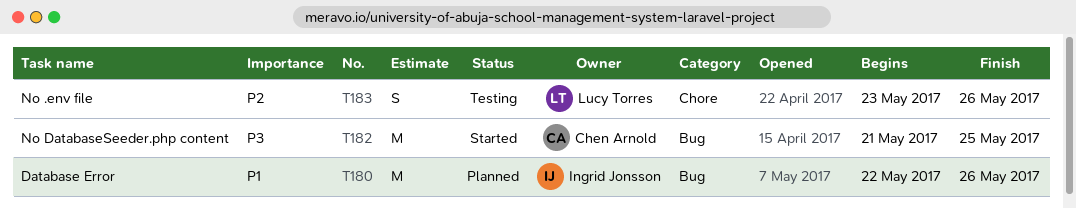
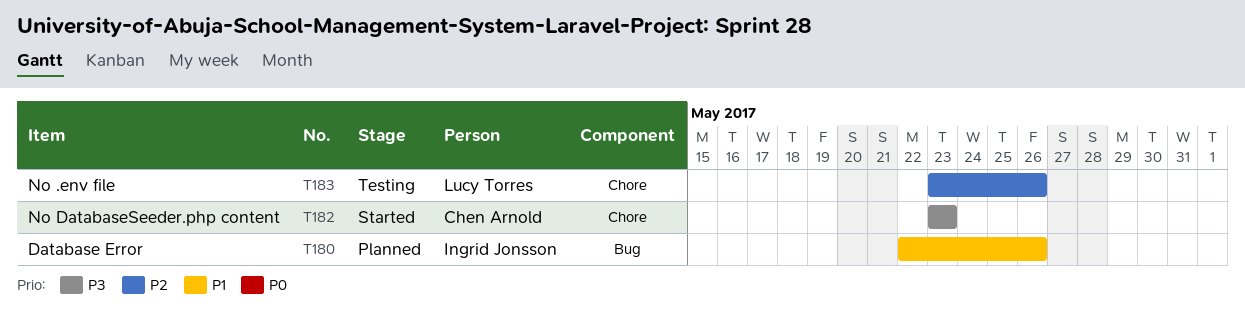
T182, label: Bug -> Chore
T182, start: May 21 -> May 23
T182, due: May 25 -> May 23

